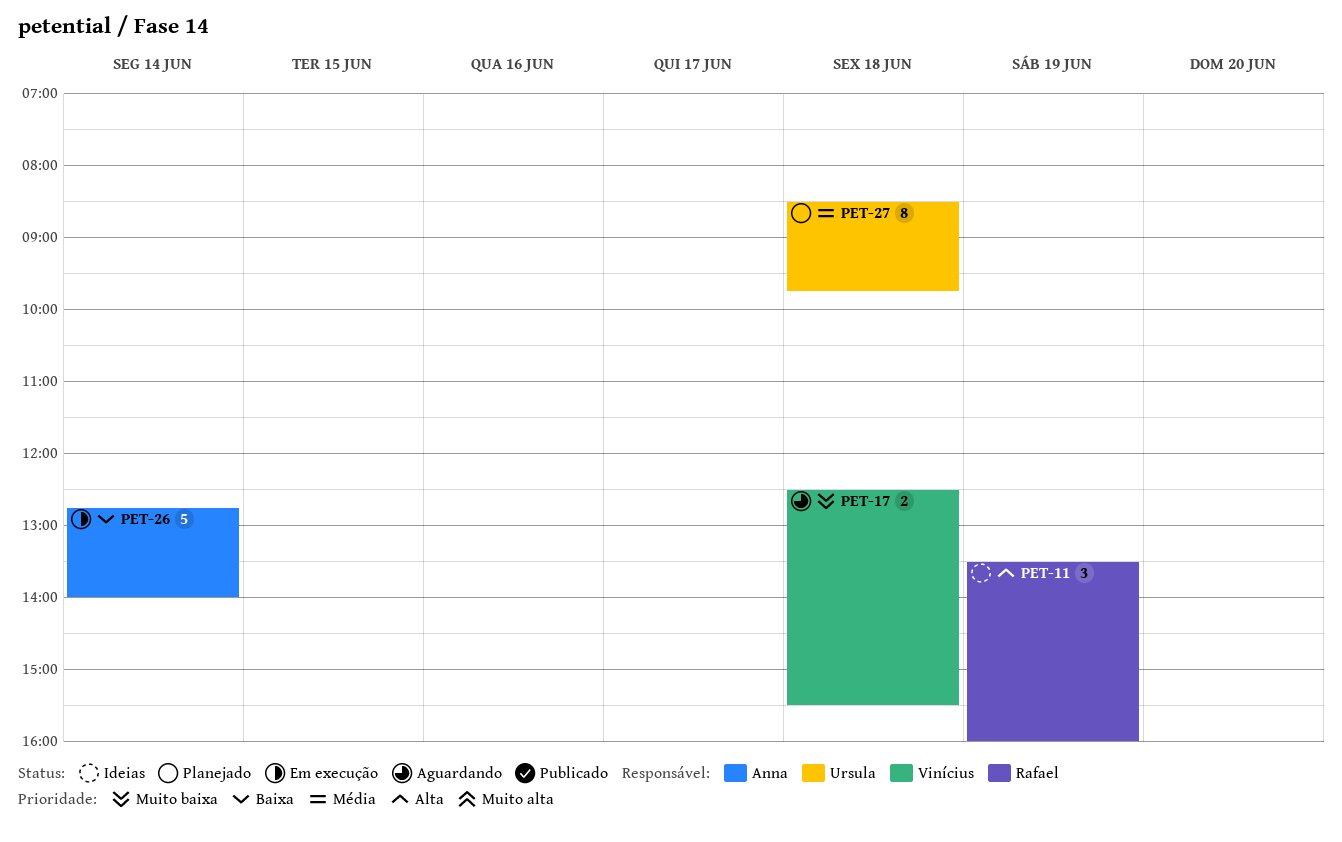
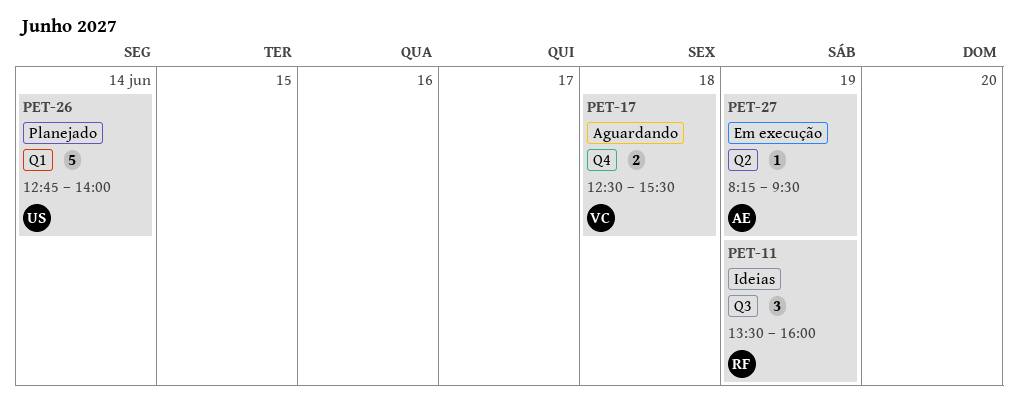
PET-26, status: Em execução -> Planejado
PET-26, owner: Anna -> Ursula
PET-27, status: Planejado -> Em execução
PET-27, owner: Ursula -> Anna
PET-27, estimate: 8 -> 1
PET-27, day: Jun 18 -> Jun 19
PET-27, begins: 08:30 -> 08:15
PET-27, ends: 09:45 -> 09:30

